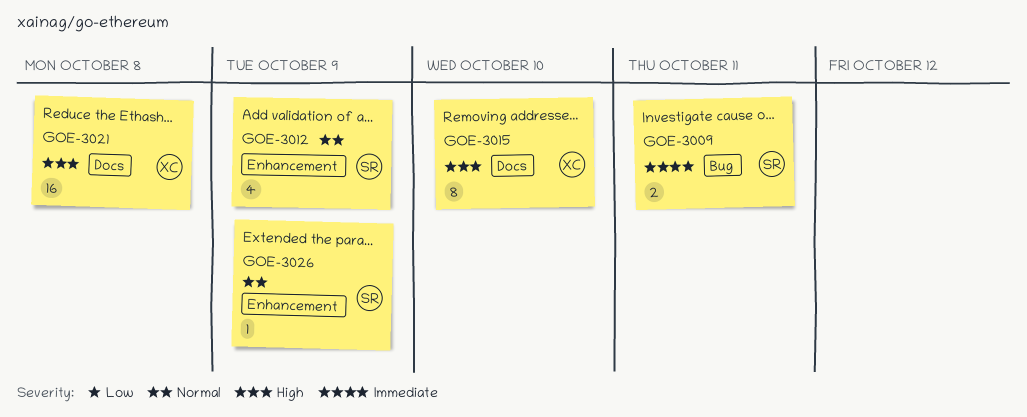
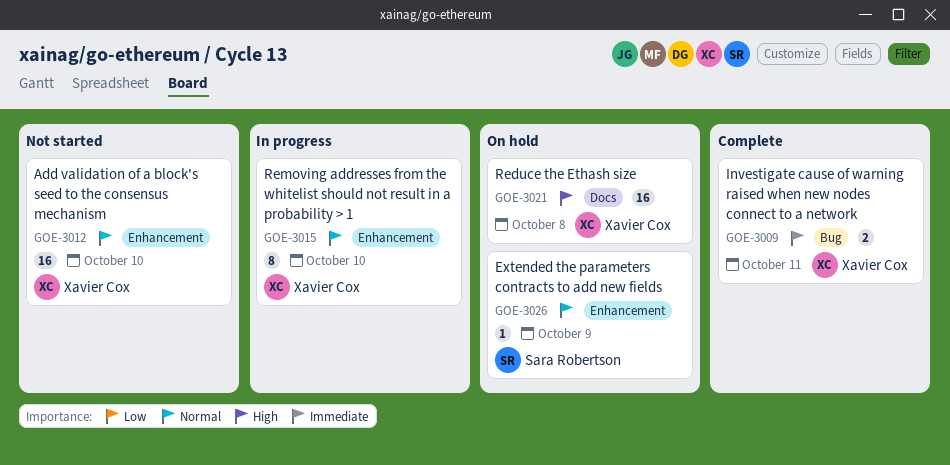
GOE-3009, owner: Sara Robertson -> Xavier Cox
GOE-3012, owner: Sara Robertson -> Xavier Cox
GOE-3012, estimate: 4 -> 16
GOE-3012, due: Oct 9 -> Oct 10
GOE-3015, priority: High -> Normal
GOE-3015, label: Docs -> Enhancement

